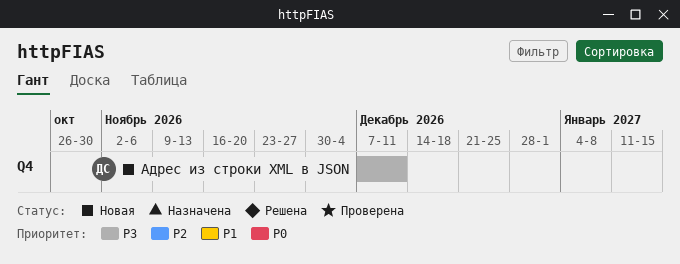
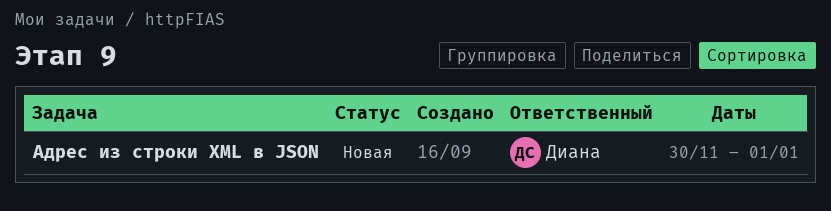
Адрес из строки XML в JSON, start: Dec 7 -> Nov 30
Адрес из строки XML в JSON, due: Dec 11 -> Jan 1

